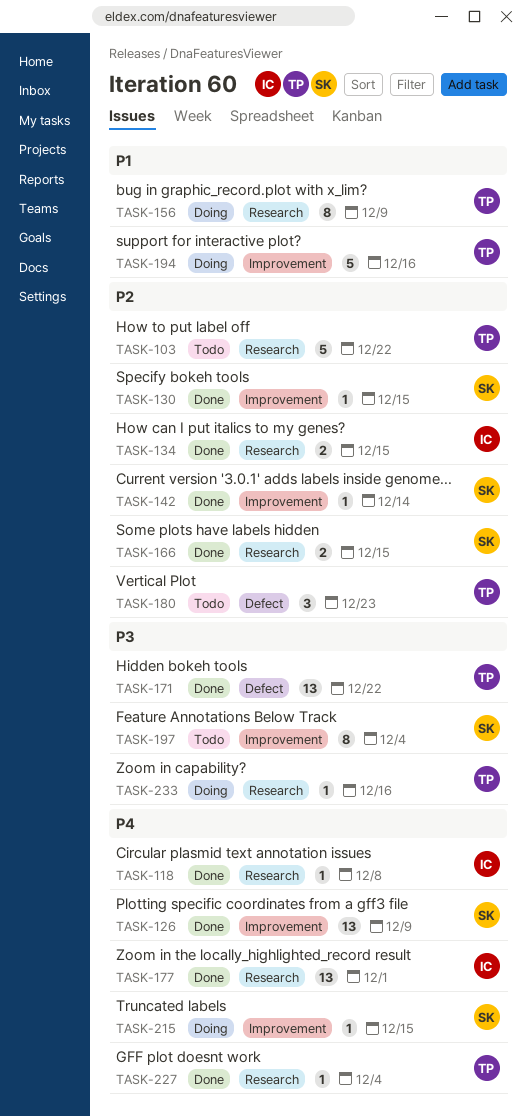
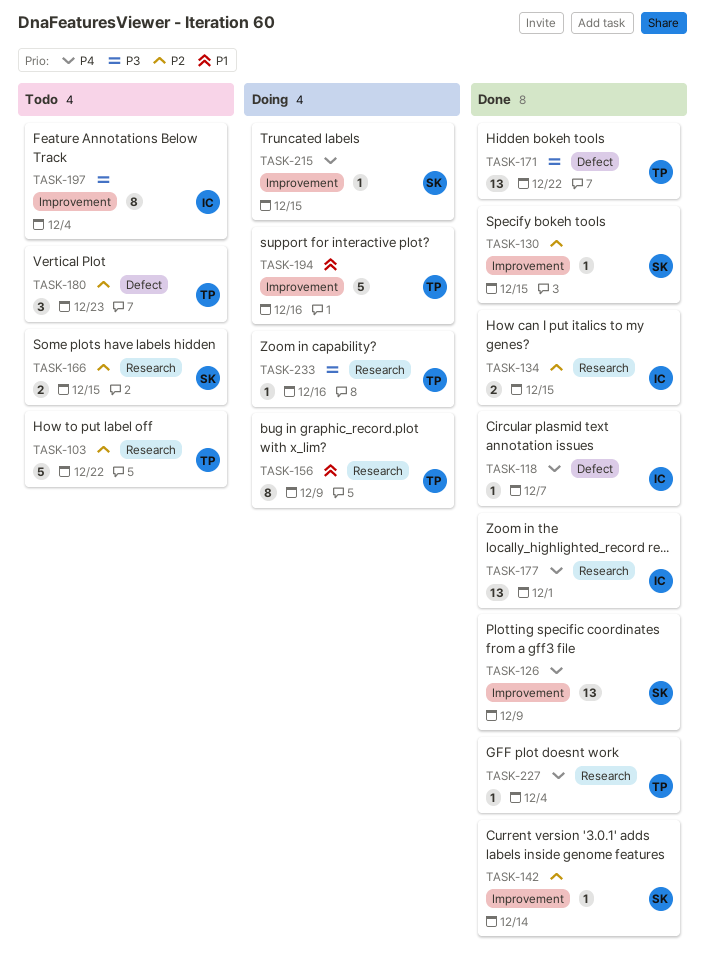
TASK-118, label: Research -> Defect
TASK-118, due: Dec 8 -> Dec 7
TASK-166, status: Done -> Todo
TASK-197, owner: SK -> IC

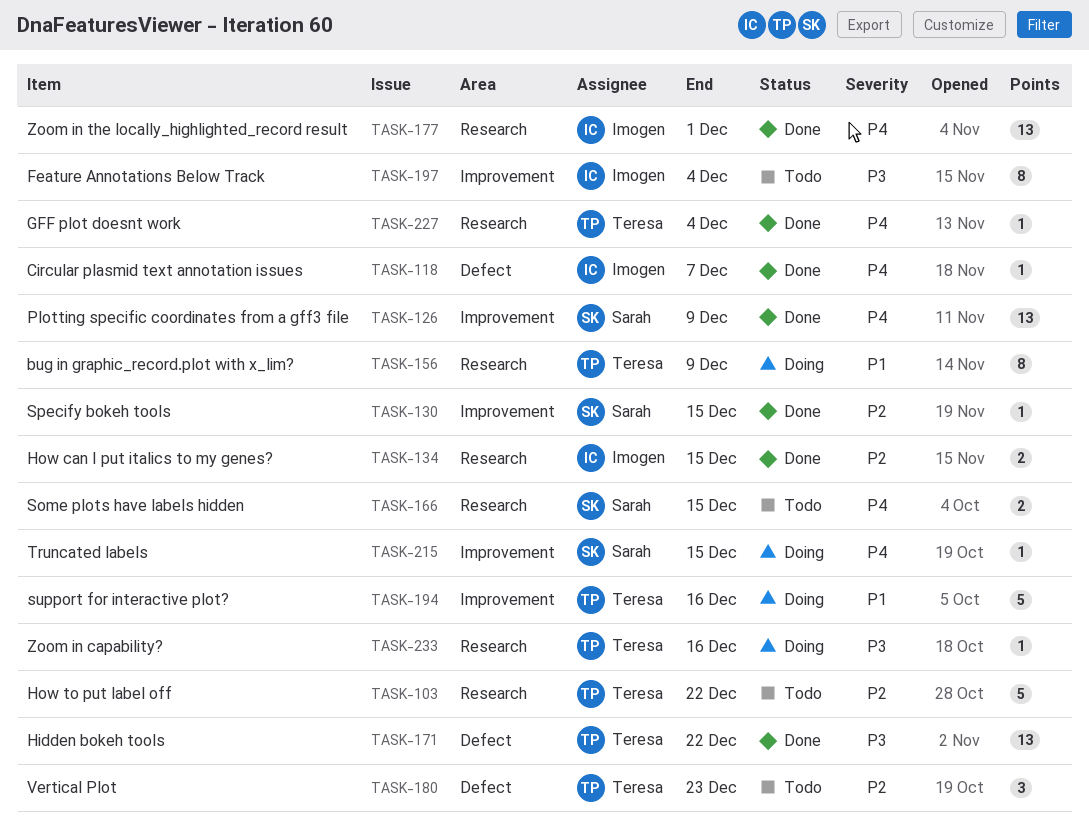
TASK-142: present -> none
TASK-166, priority: P2 -> P4

